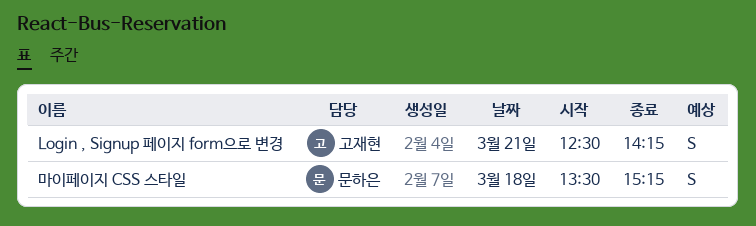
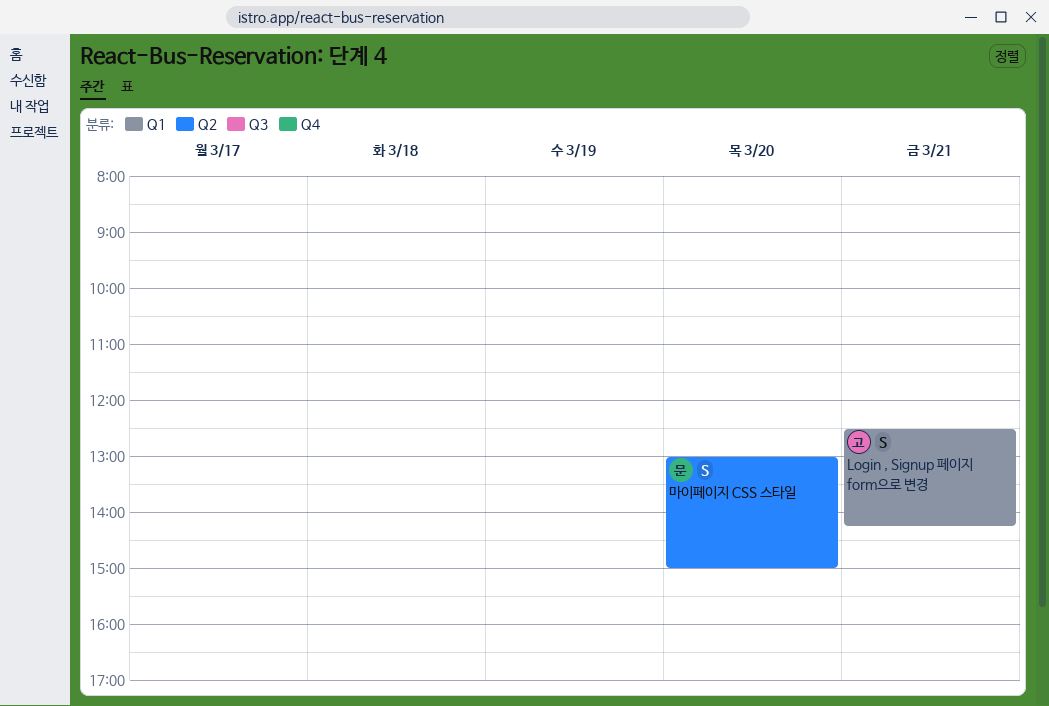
마이페이지 CSS 스타일, day: Mar 18 -> Mar 20
마이페이지 CSS 스타일, begins: 13:30 -> 13:00
마이페이지 CSS 스타일, ends: 15:15 -> 15:00

